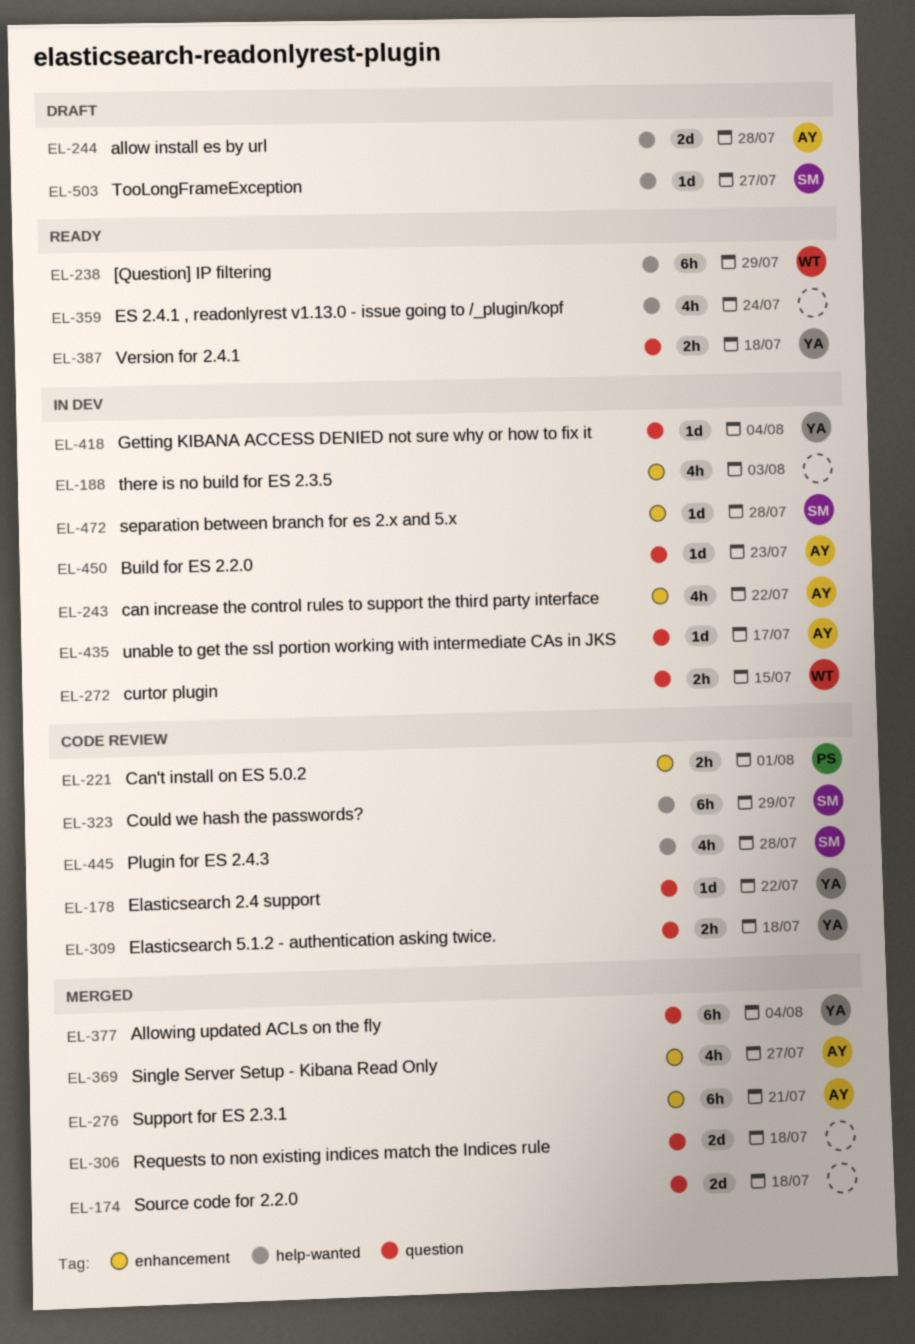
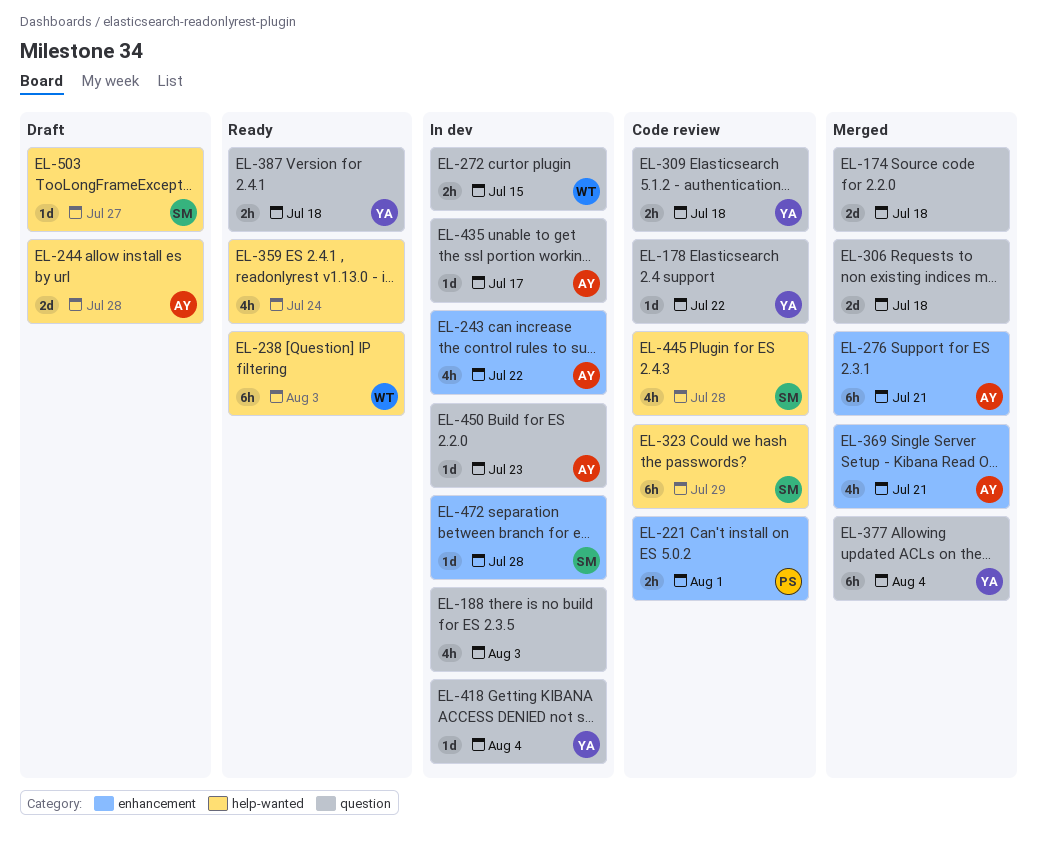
EL-188, label: enhancement -> question
EL-238, due: Jul 29 -> Aug 3
EL-369, due: Jul 27 -> Jul 21

